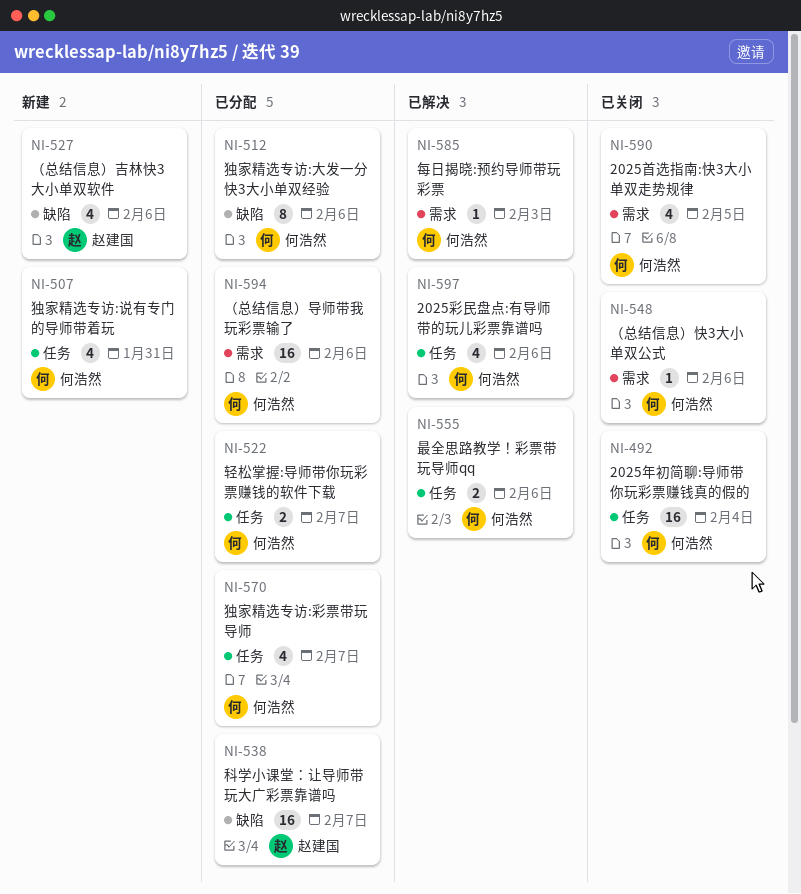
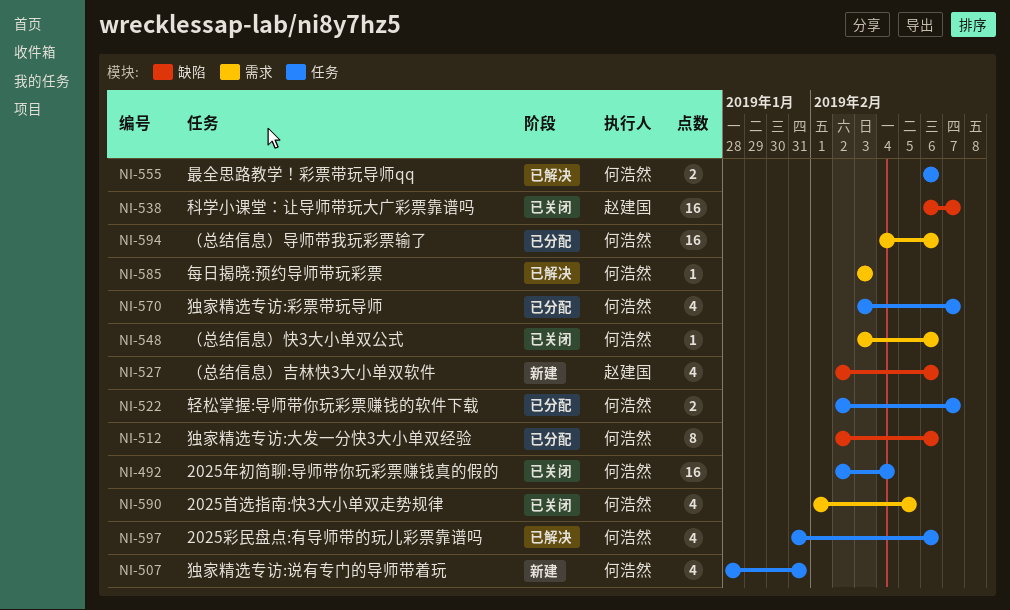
NI-538, status: 已分配 -> 已关闭

